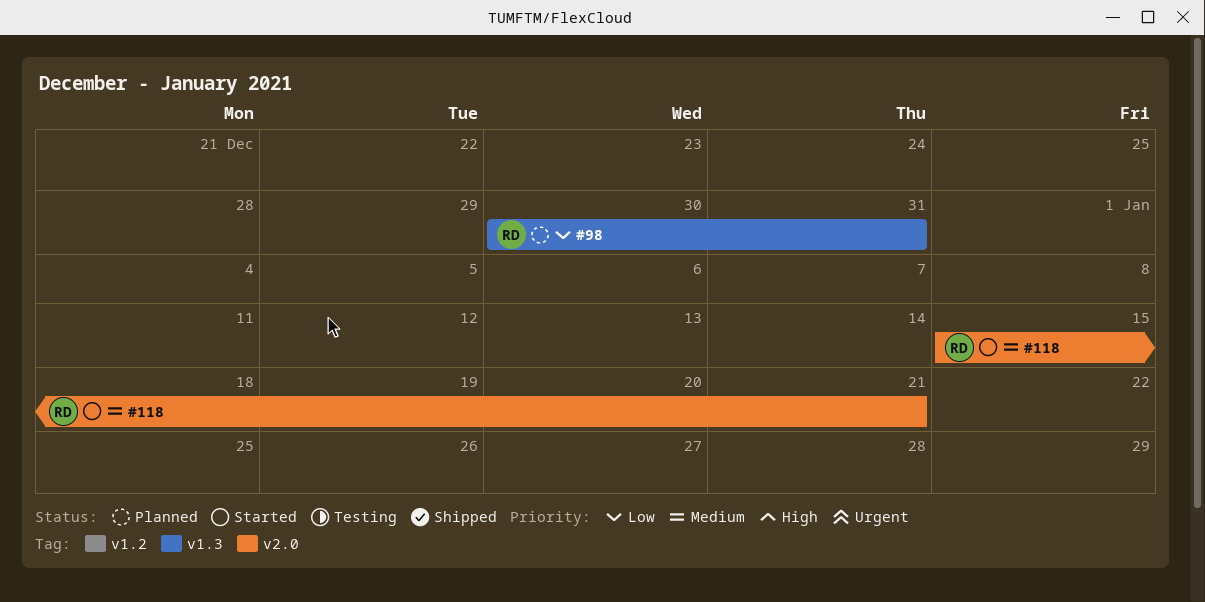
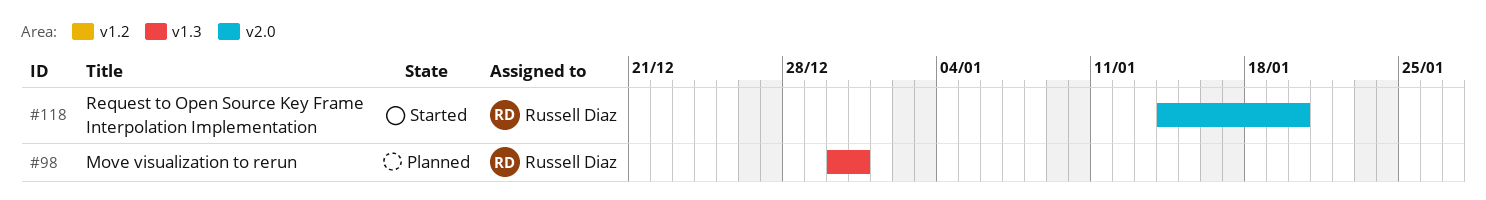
#118, start: Jan 15 -> Jan 14
#118, due: Jan 21 -> Jan 20

